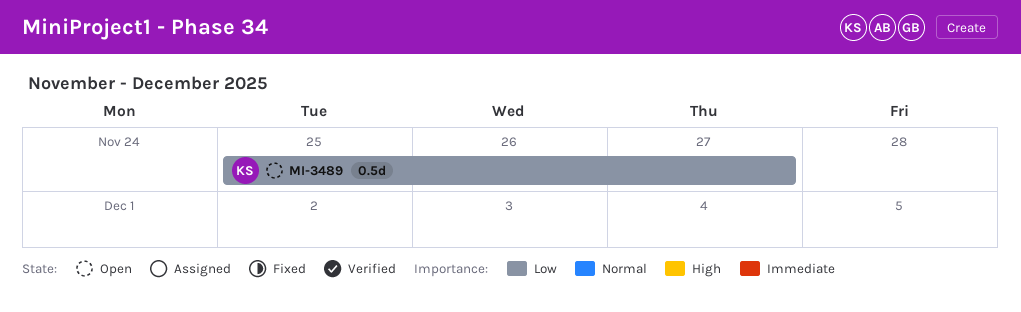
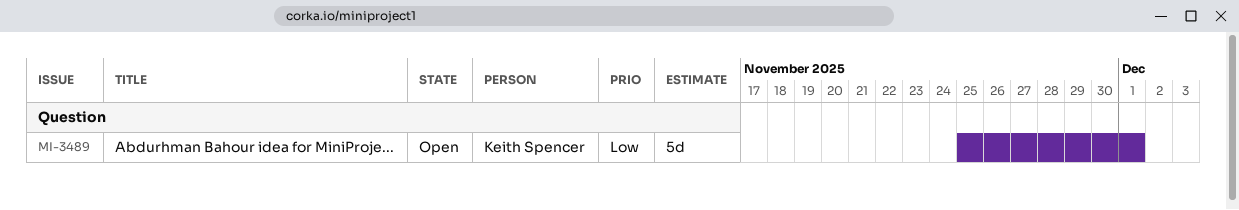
MI-3489, estimate: 0.5d -> 5d
MI-3489, due: Nov 27 -> Dec 1

